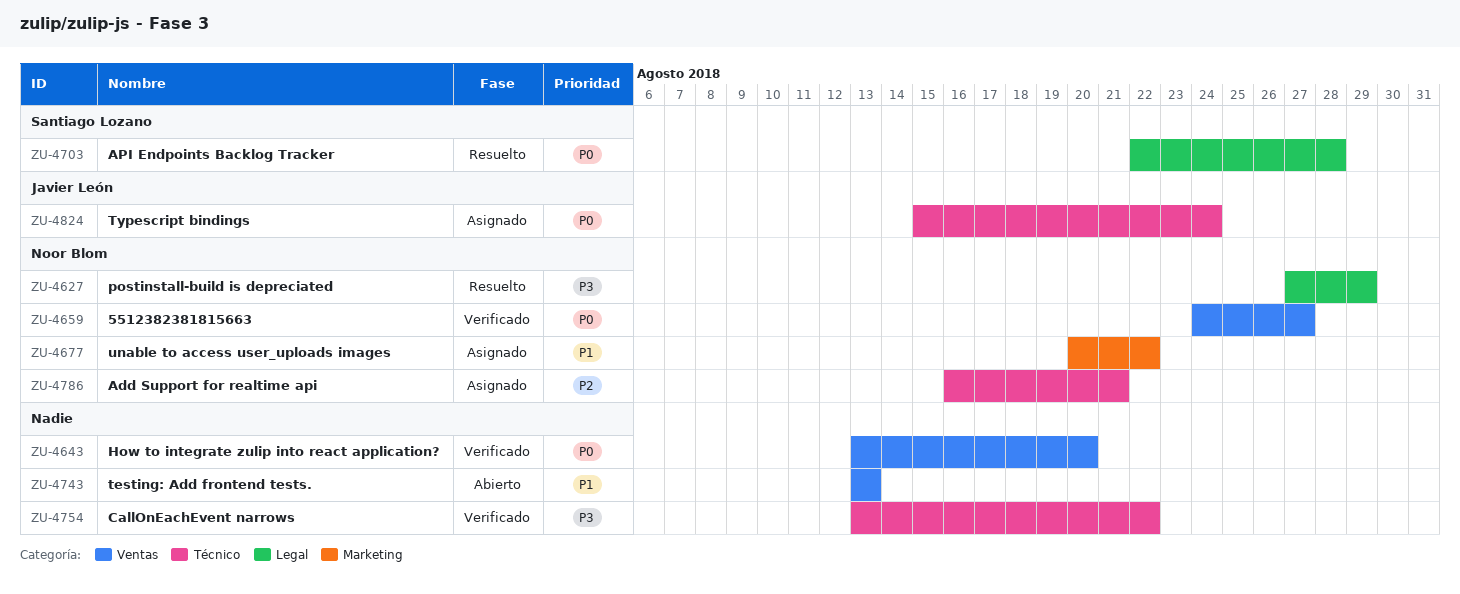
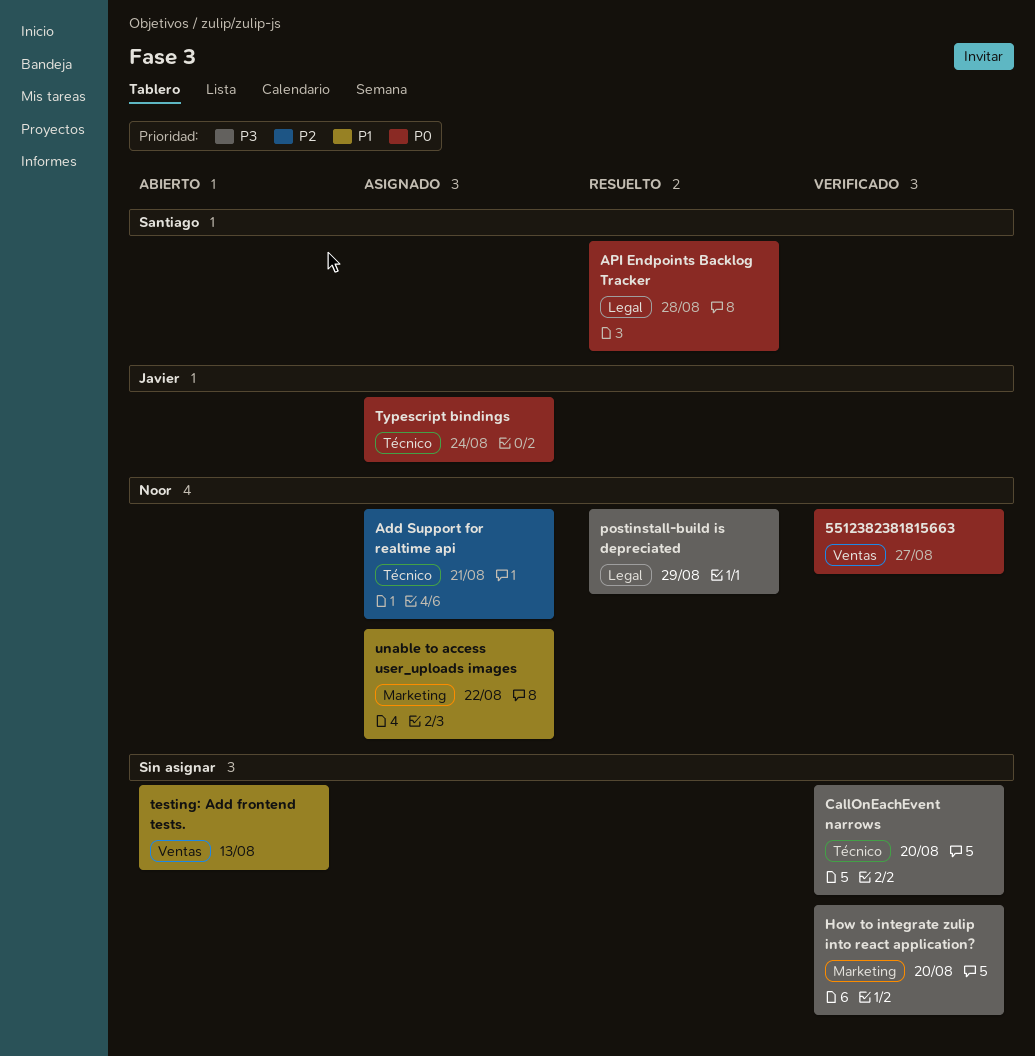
CallOnEachEvent narrows, due: Aug 22 -> Aug 20
How to integrate zulip into react application?, priority: P0 -> P3
How to integrate zulip into react application?, label: Ventas -> Marketing

